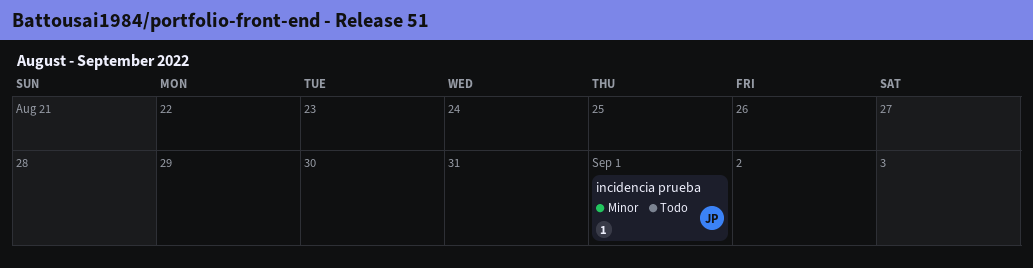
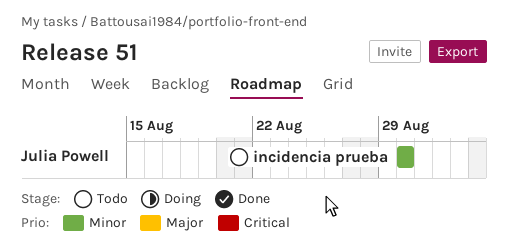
incidencia prueba, due: Sep 1 -> Aug 30

